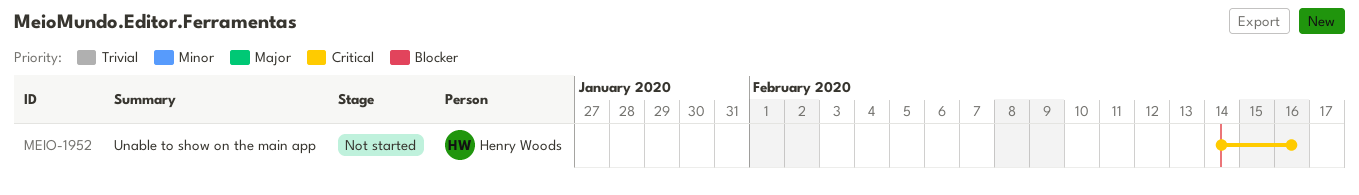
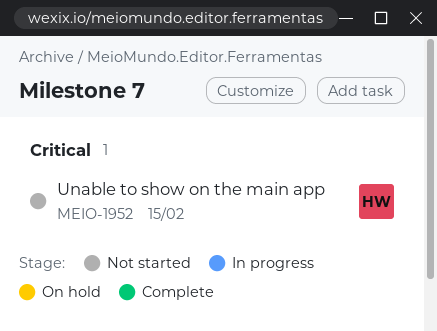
MEIO-1952, due: Feb 16 -> Feb 15

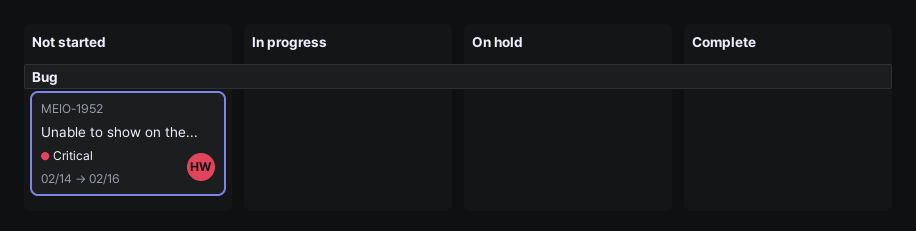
MEIO-1952, due: Feb 15 -> Feb 16

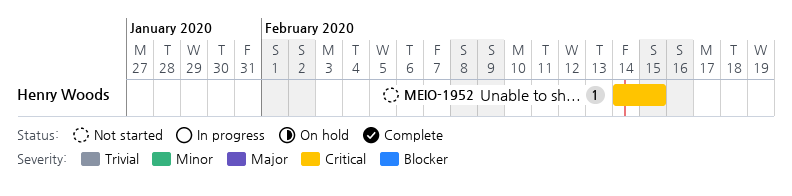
MEIO-1952, due: Feb 16 -> Feb 15

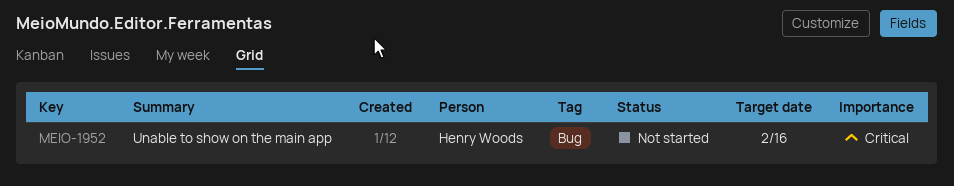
MEIO-1952, due: Feb 15 -> Feb 16

